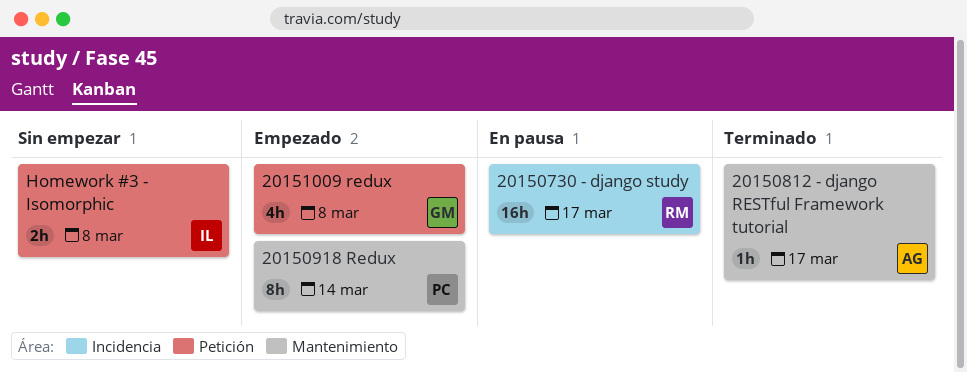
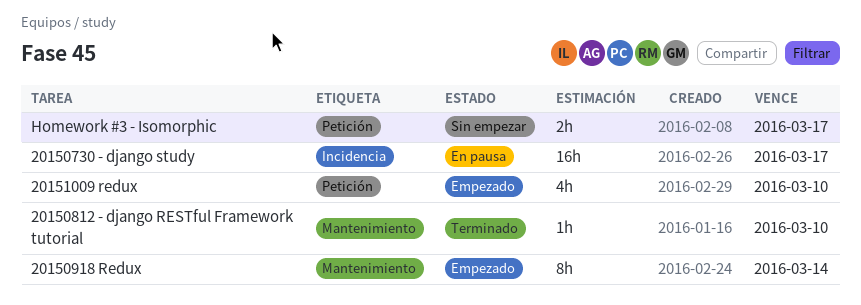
20150812 - django RESTful Framework tutorial, due: Mar 17 -> Mar 10
20151009 redux, due: Mar 8 -> Mar 10
Homework #3 - Isomorphic, due: Mar 8 -> Mar 17

